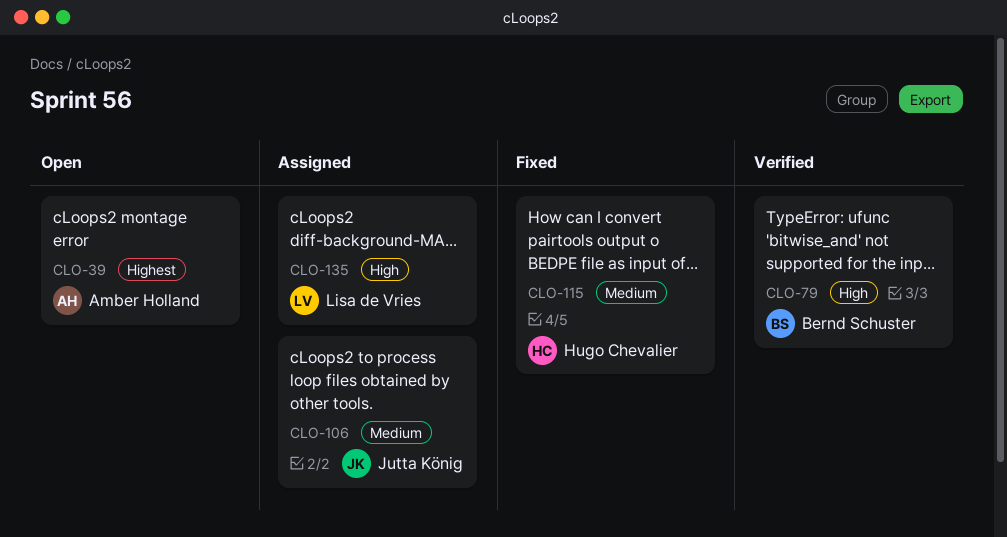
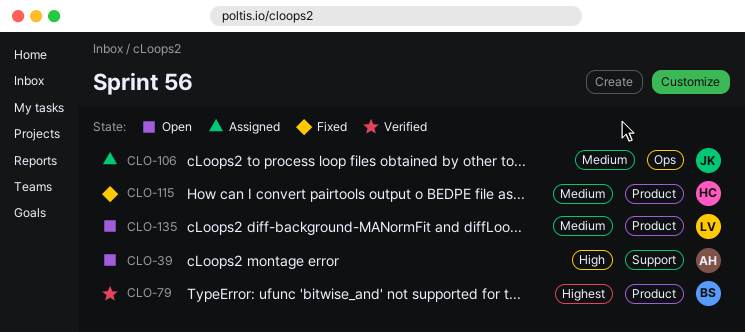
CLO-39, priority: Highest -> High
CLO-79, priority: High -> Highest
CLO-135, status: Assigned -> Open
CLO-135, priority: High -> Medium

